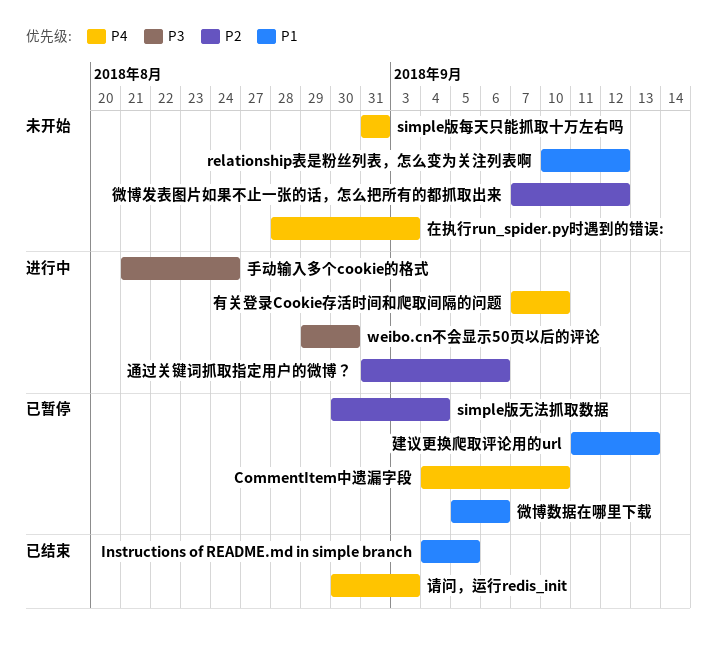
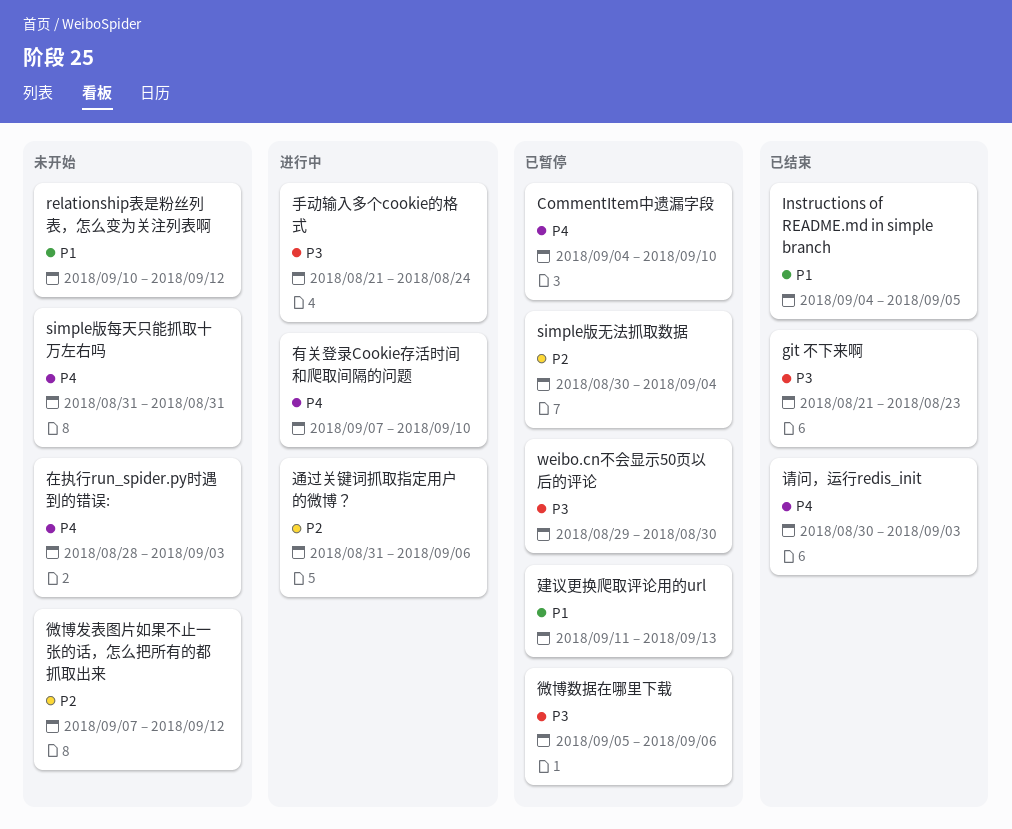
git 不下来啊: none -> present
weibo.cn不会显示50页以后的评论, status: 进行中 -> 已暂停
微博数据在哪里下载, priority: P1 -> P3

